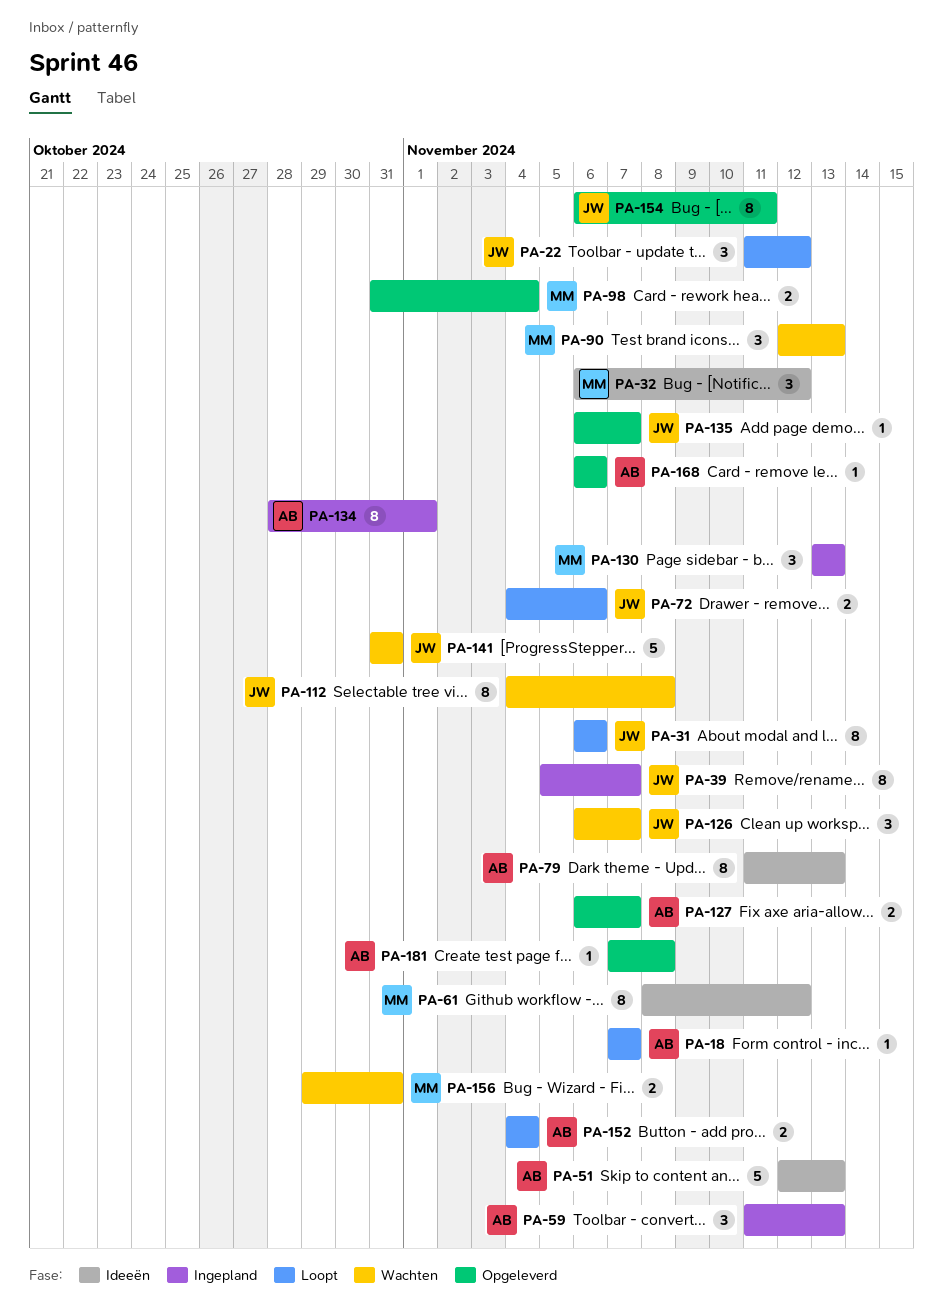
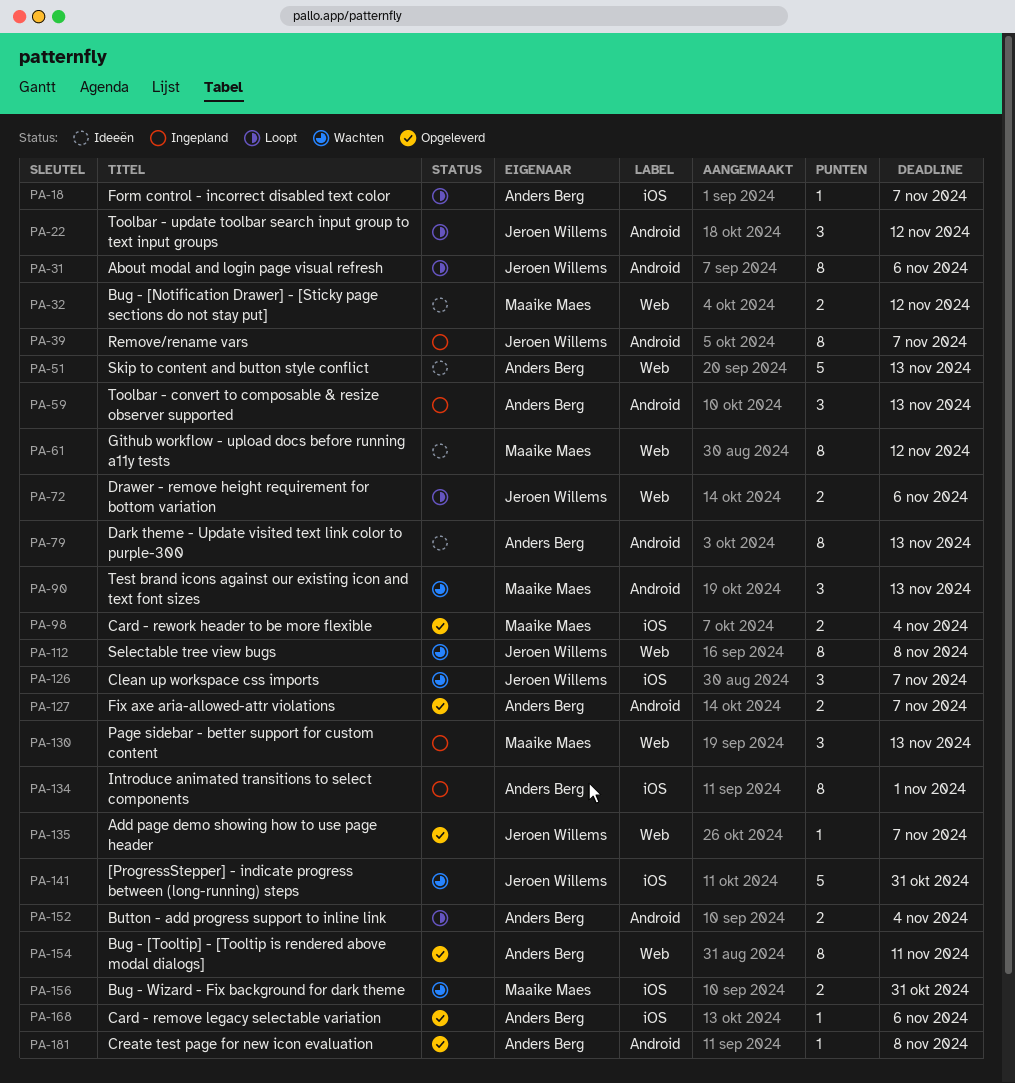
PA-32, estimate: 3 -> 2
PA-154, owner: Jeroen Willems -> Anders Berg

